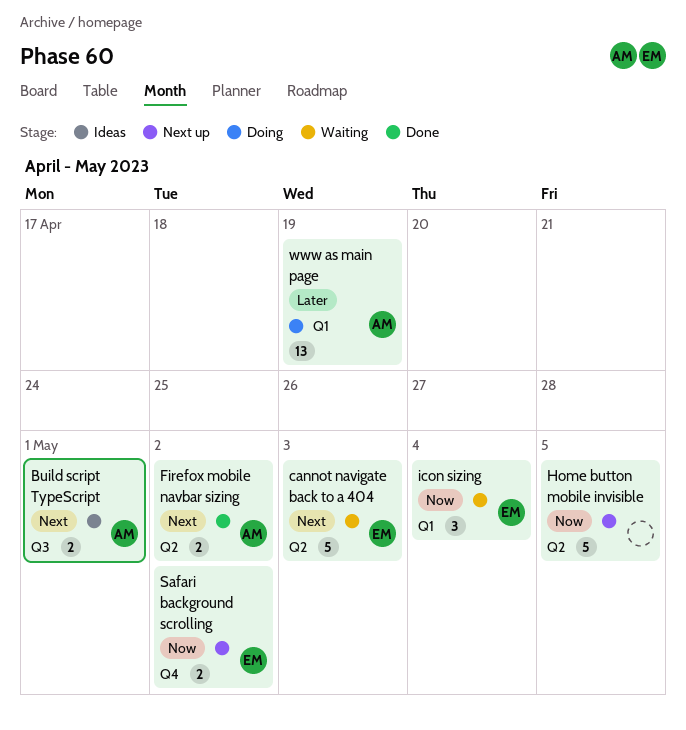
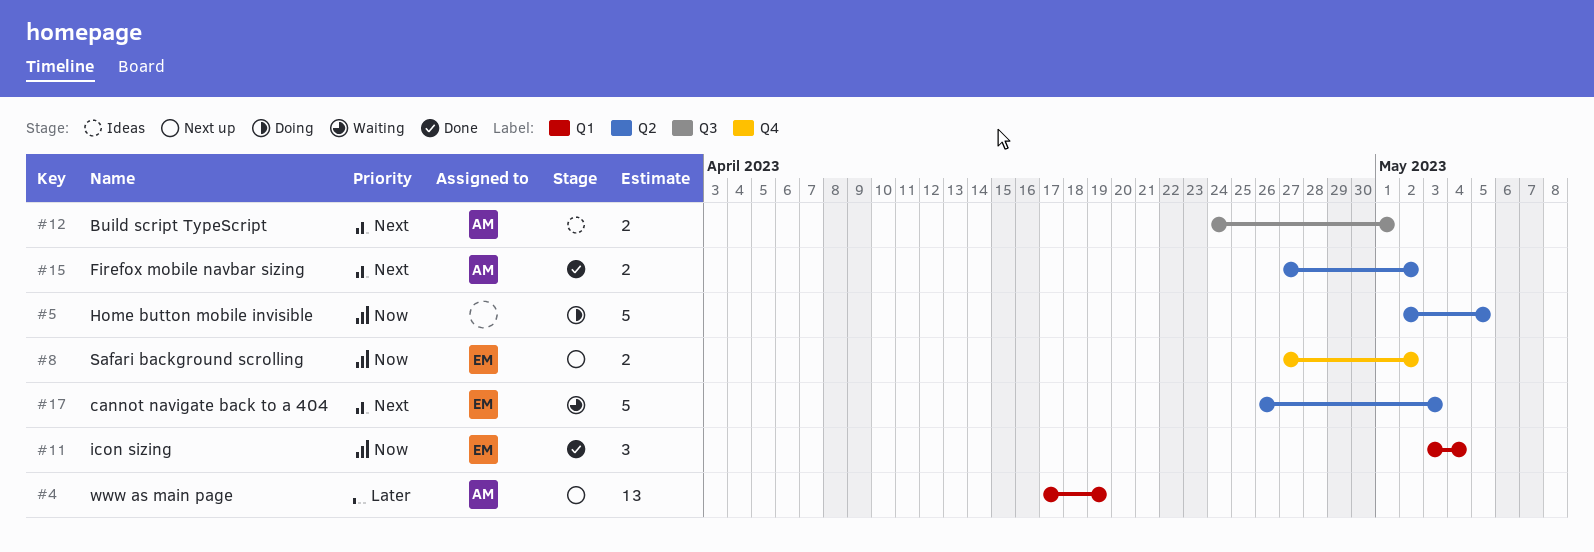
Home button mobile invisible, status: Next up -> Doing
icon sizing, status: Waiting -> Done
www as main page, status: Doing -> Next up

